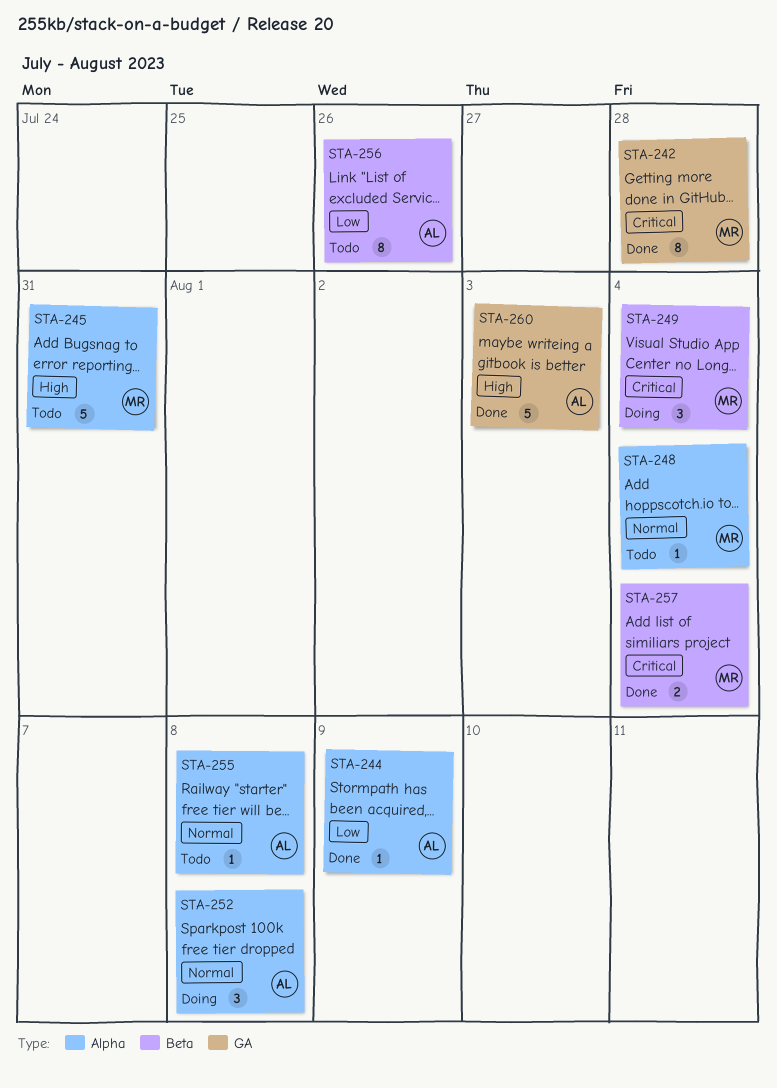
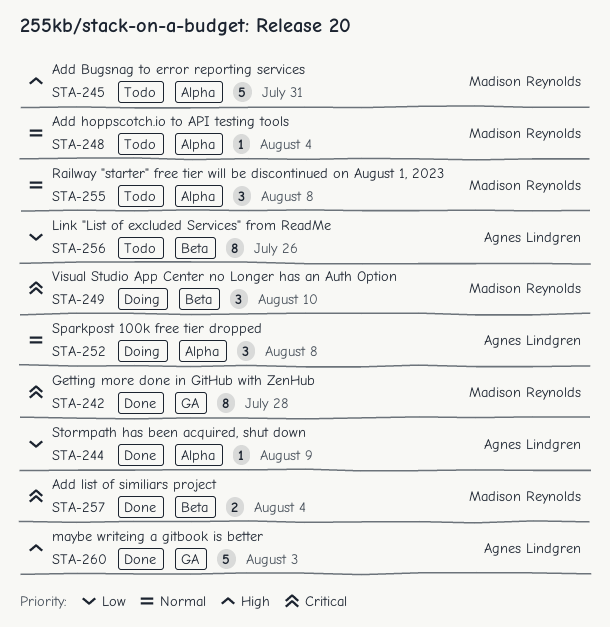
STA-249, due: Aug 4 -> Aug 10
STA-255, owner: Agnes Lindgren -> Madison Reynolds
STA-255, estimate: 1 -> 3

